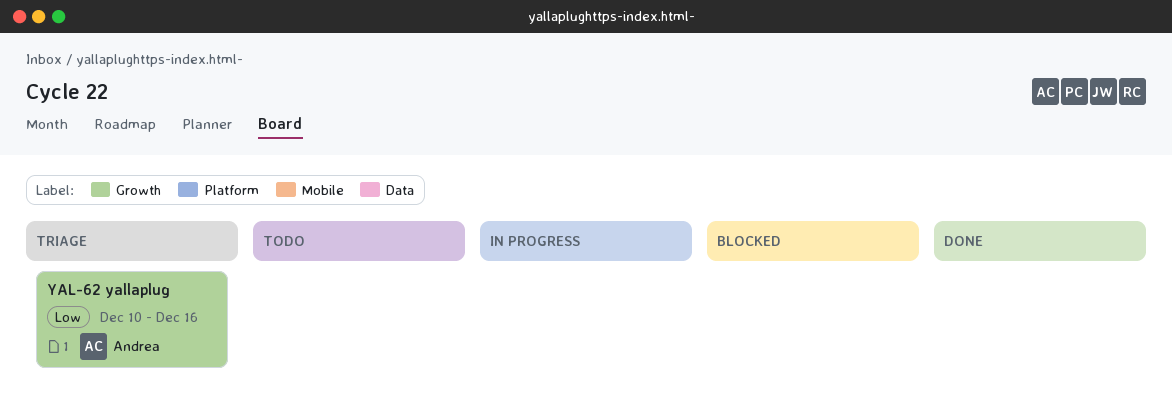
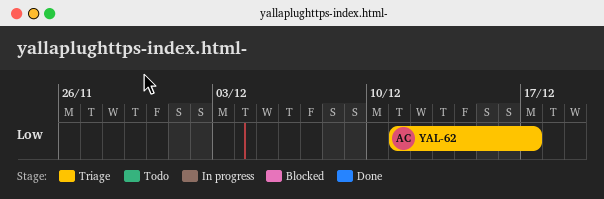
YAL-62, start: Dec 10 -> Dec 11
YAL-62, due: Dec 16 -> Dec 17

